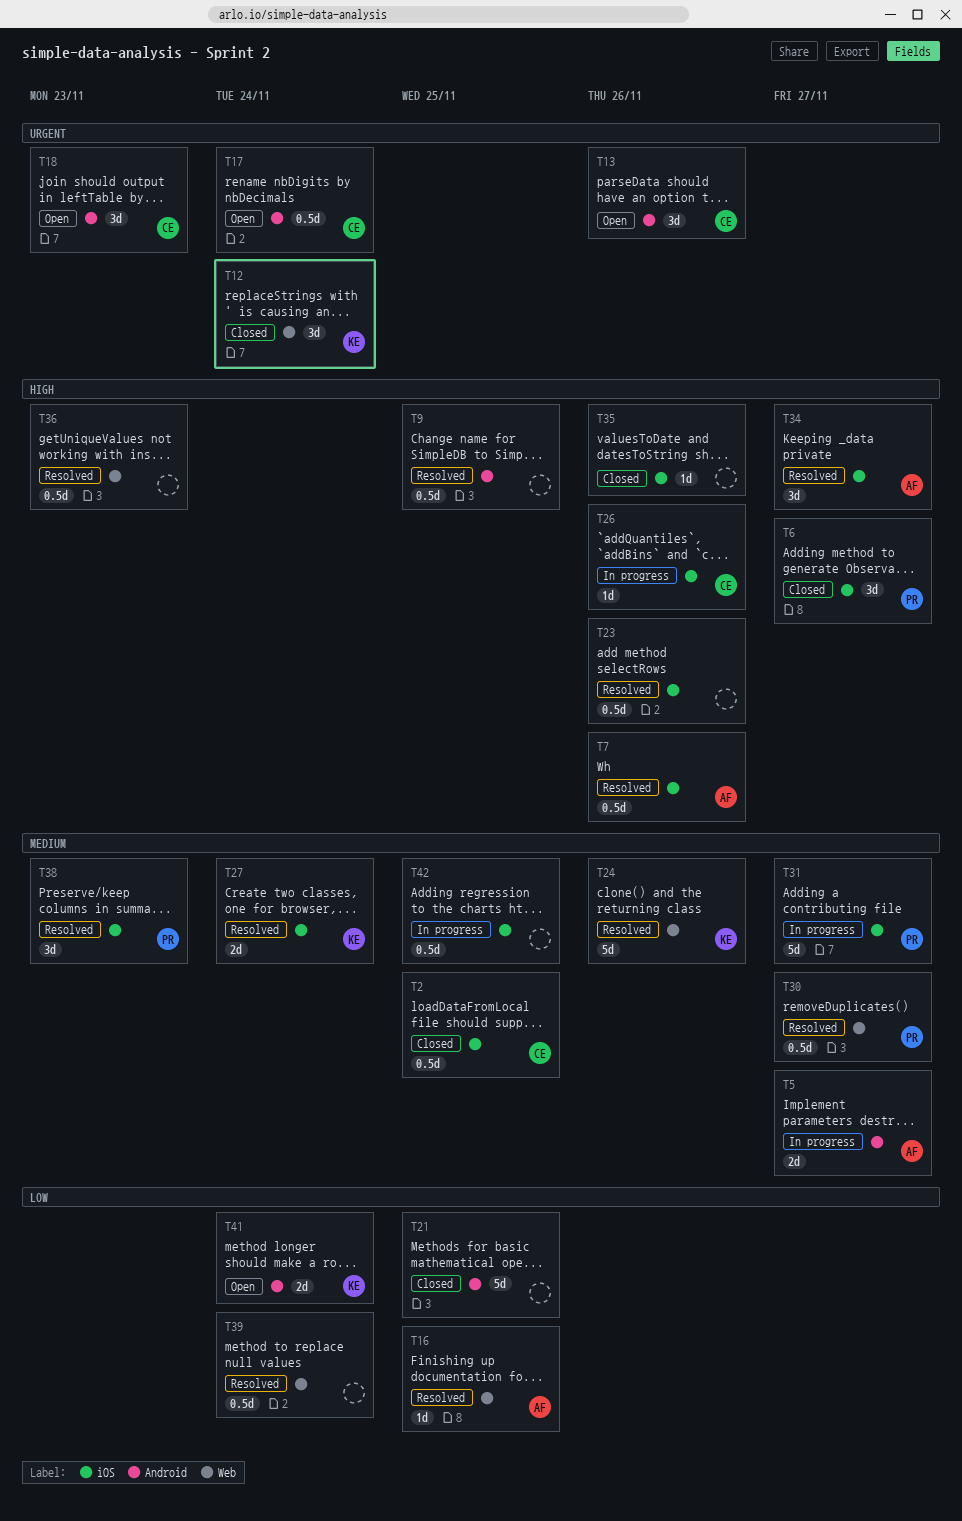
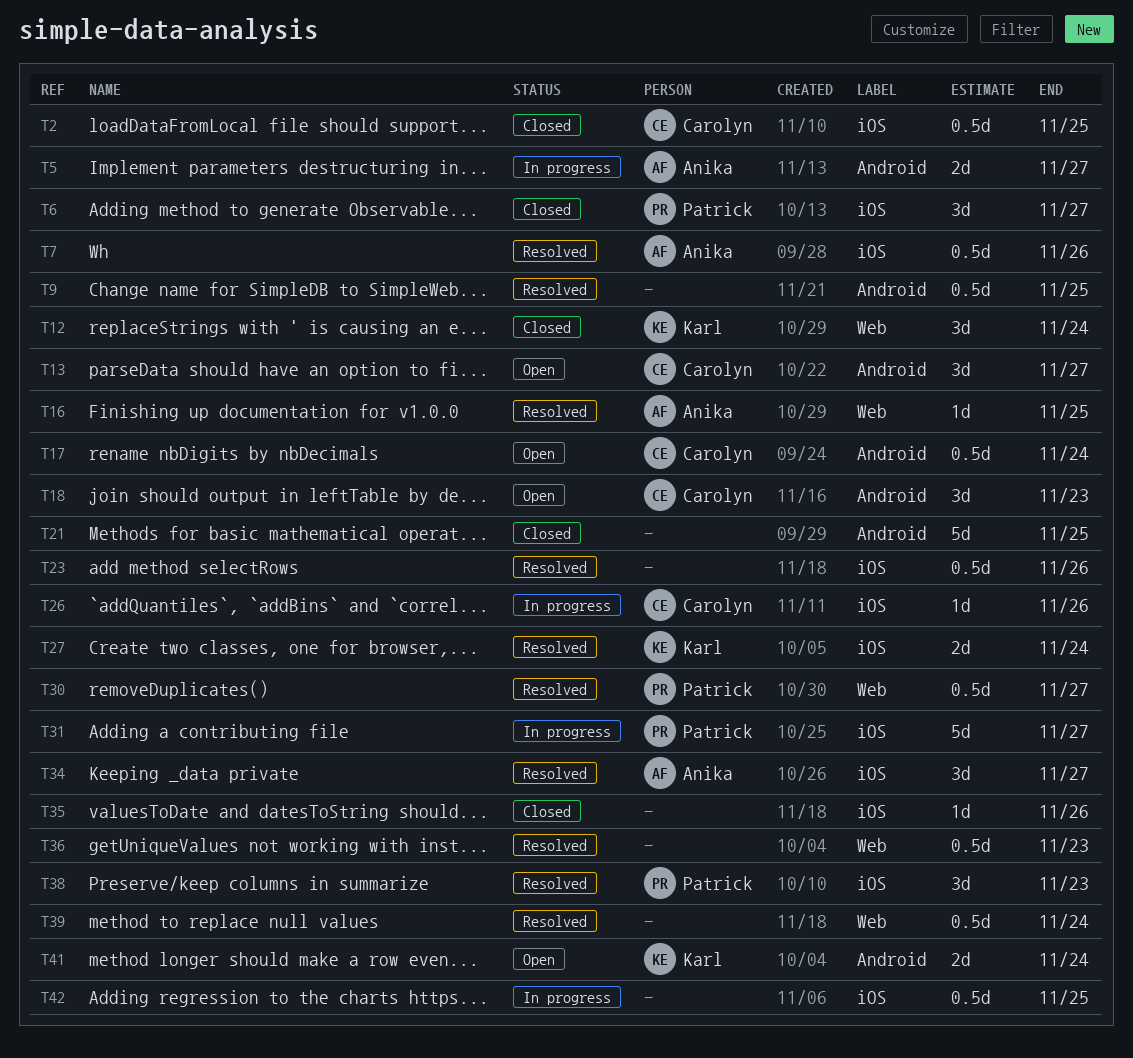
T13, due: Nov 26 -> Nov 27
T24: present -> none

